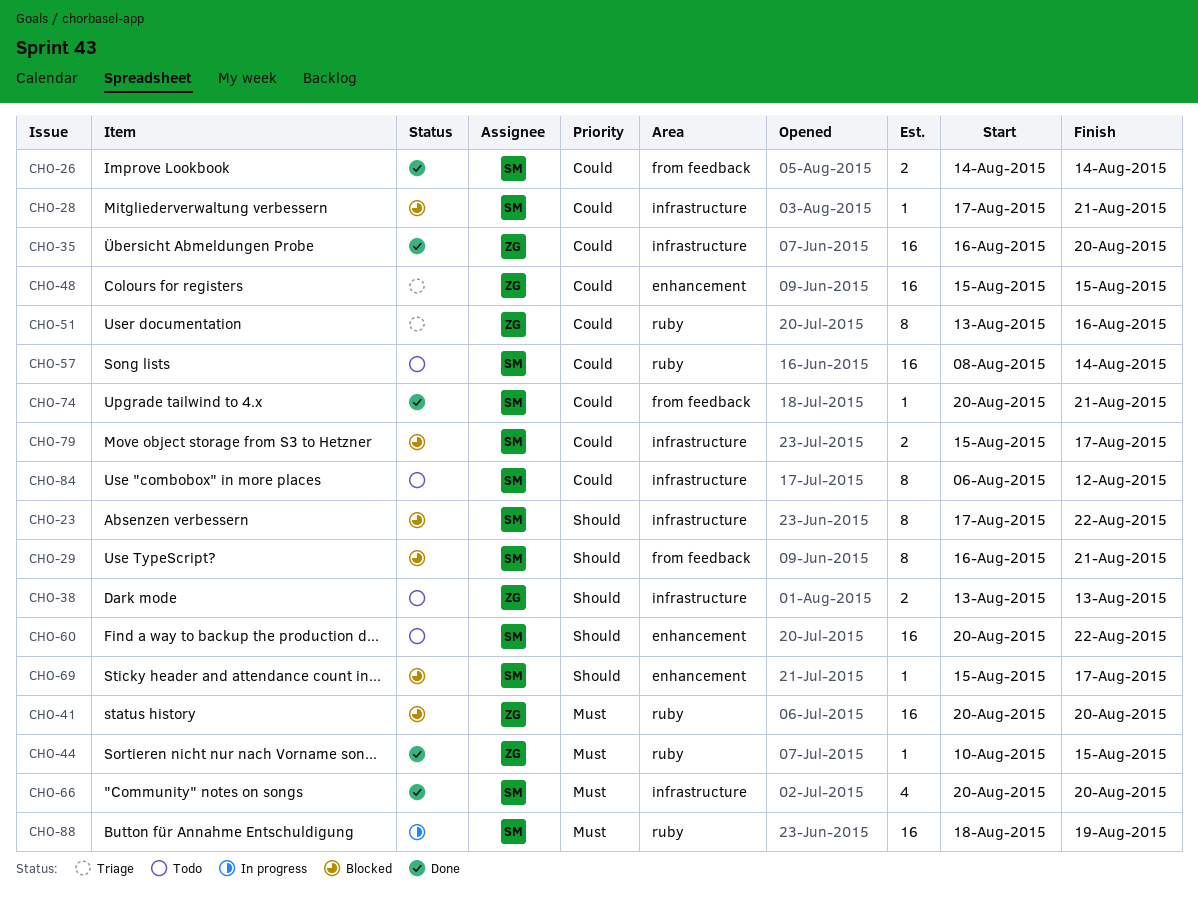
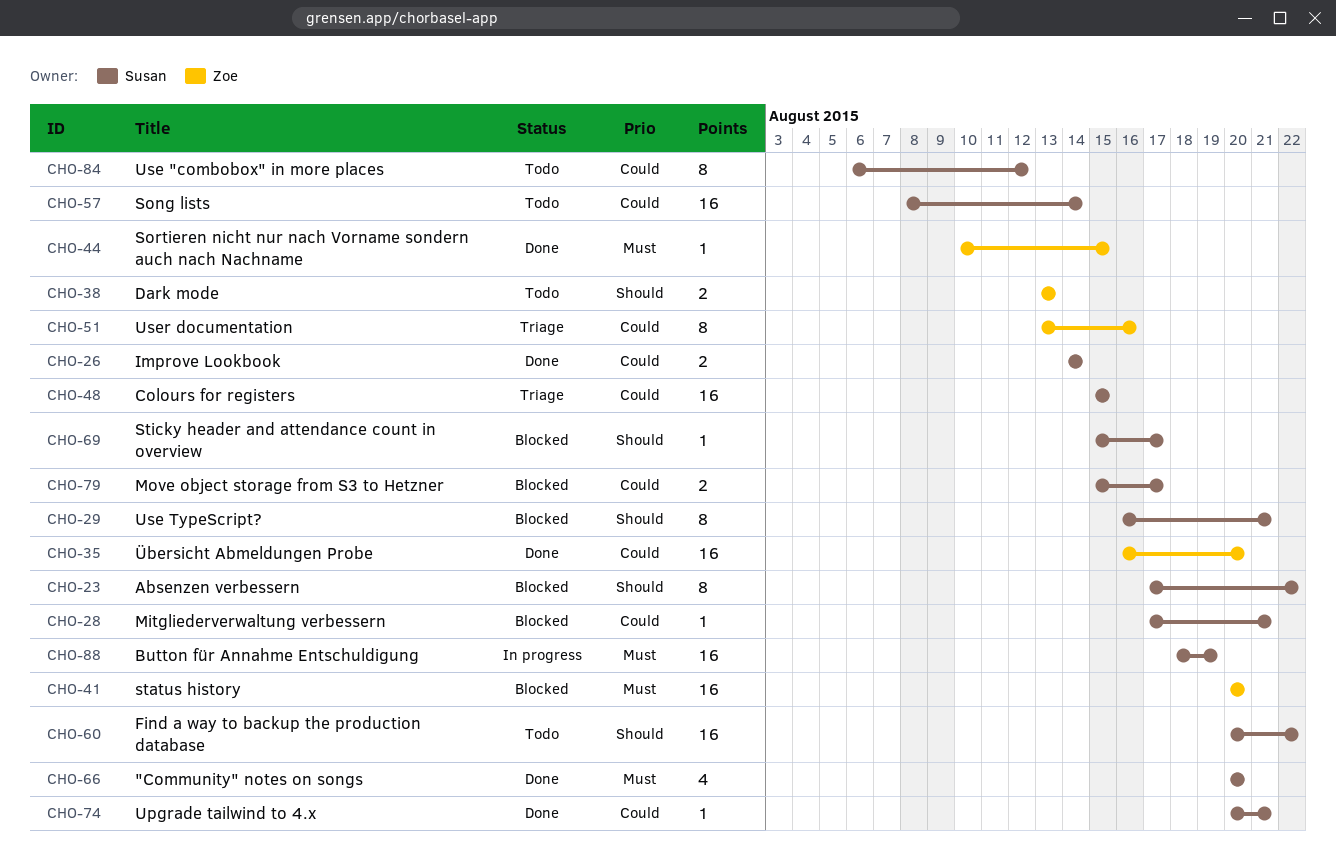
CHO-48, owner: Zoe -> Susan

